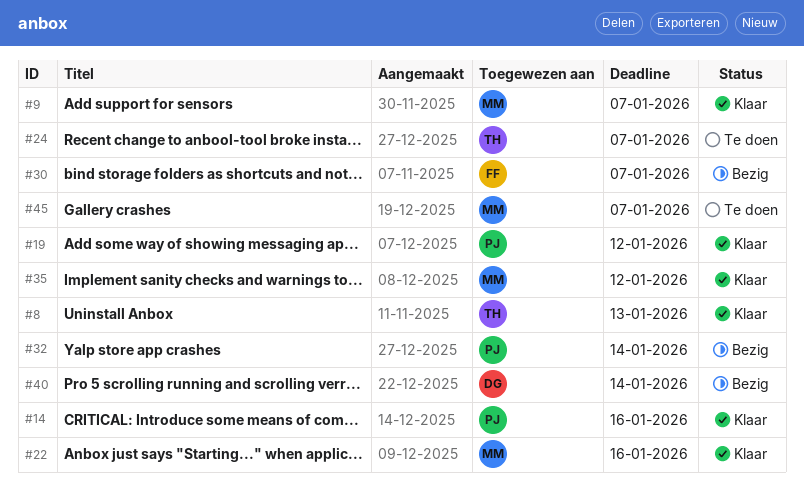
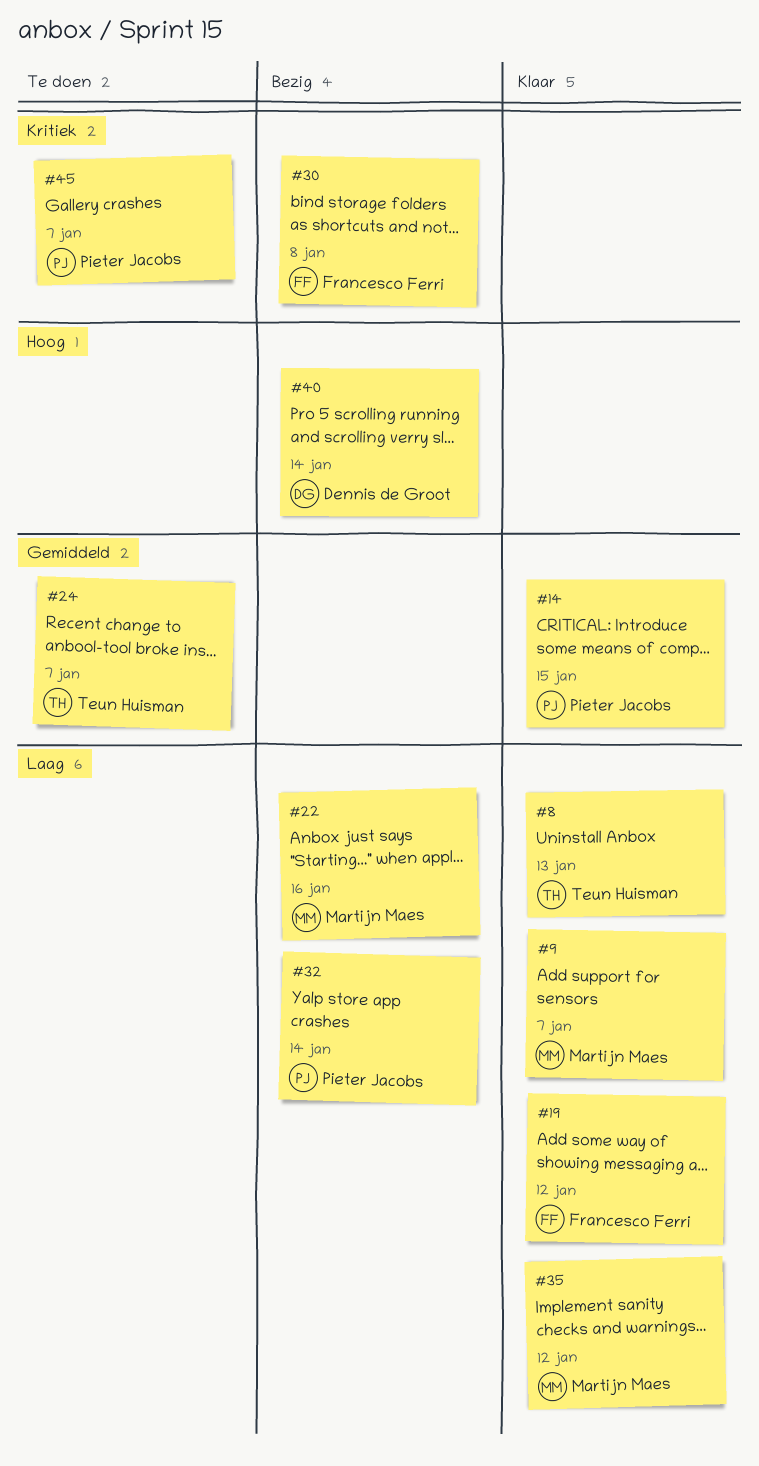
#14, due: Jan 16 -> Jan 15
#19, owner: Pieter Jacobs -> Francesco Ferri
#22, status: Klaar -> Bezig
#30, due: Jan 7 -> Jan 8
#45, owner: Martijn Maes -> Pieter Jacobs

